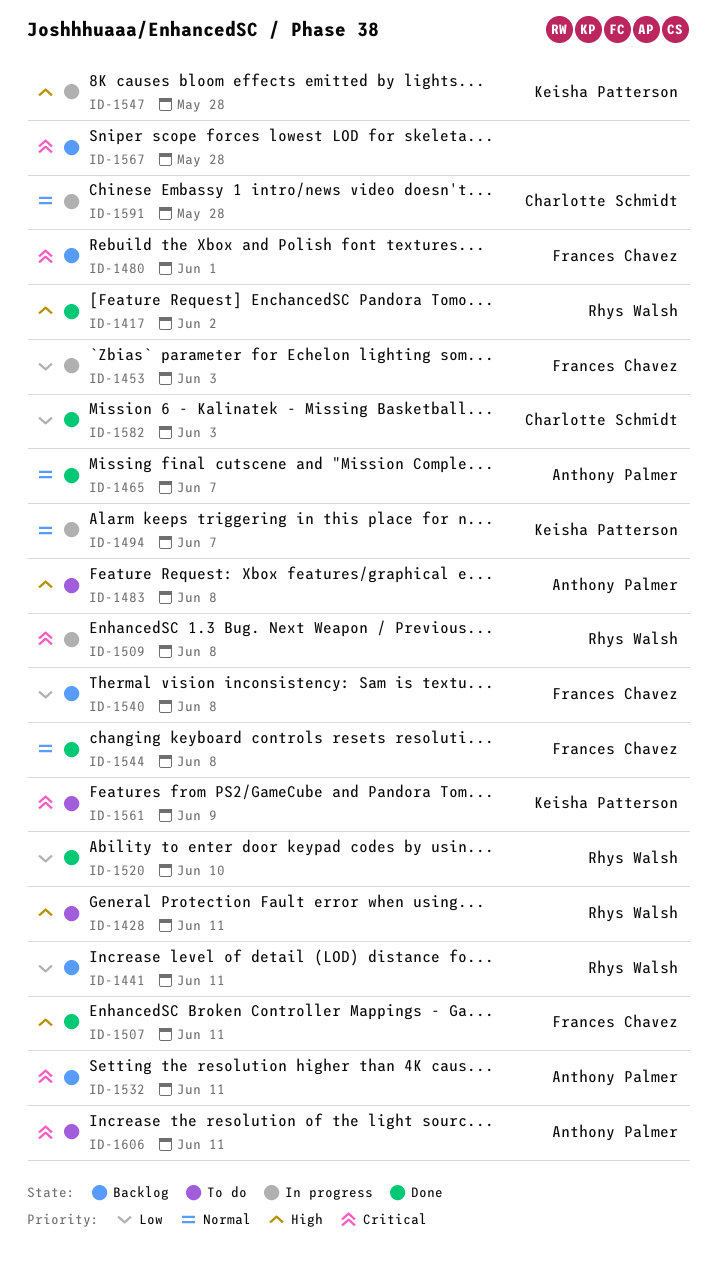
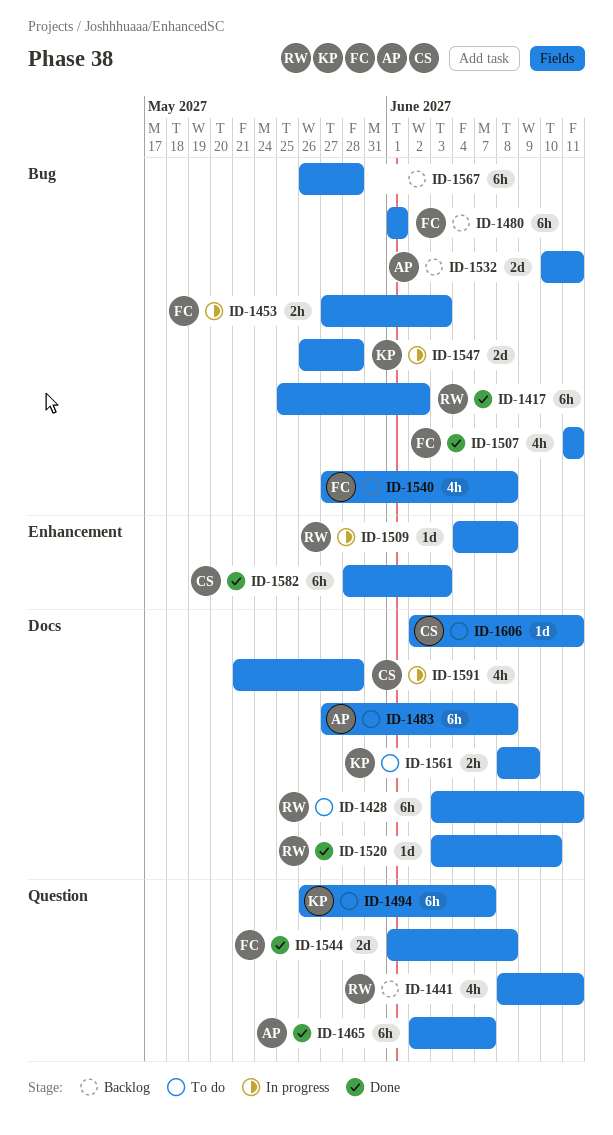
ID-1494, status: In progress -> To do
ID-1606, owner: Anthony Palmer -> Charlotte Schmidt

